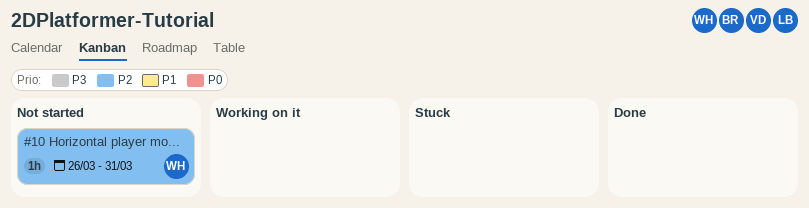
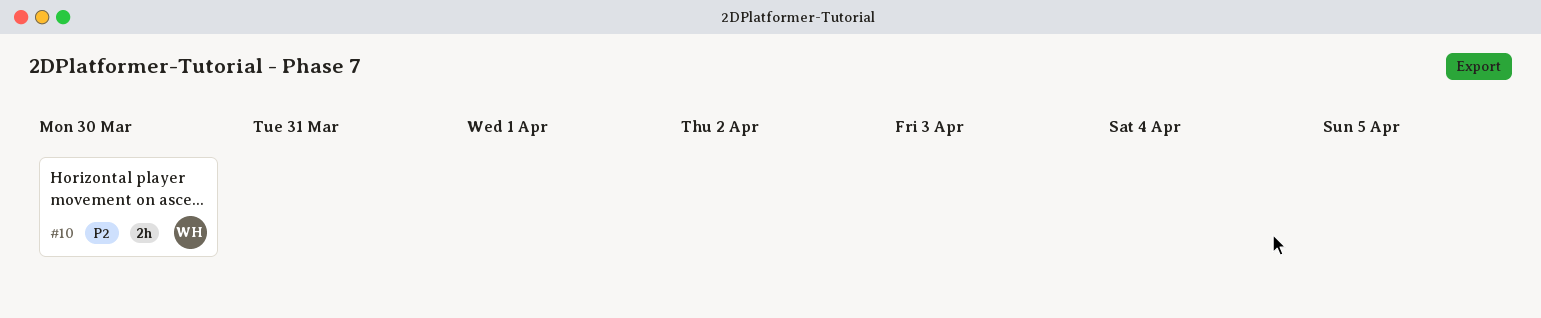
#10, estimate: 1h -> 2h
#10, due: Mar 31 -> Mar 30

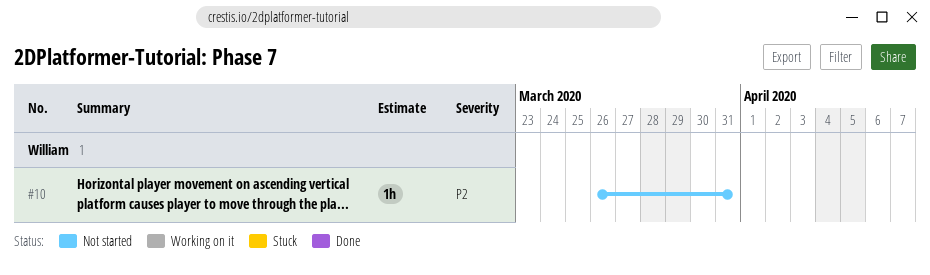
#10, estimate: 2h -> 1h
#10, due: Mar 30 -> Mar 31

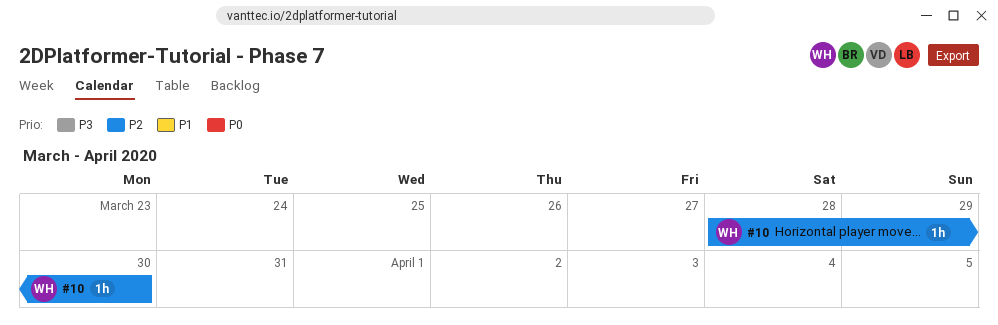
#10, start: Mar 26 -> Mar 28
#10, due: Mar 31 -> Mar 30

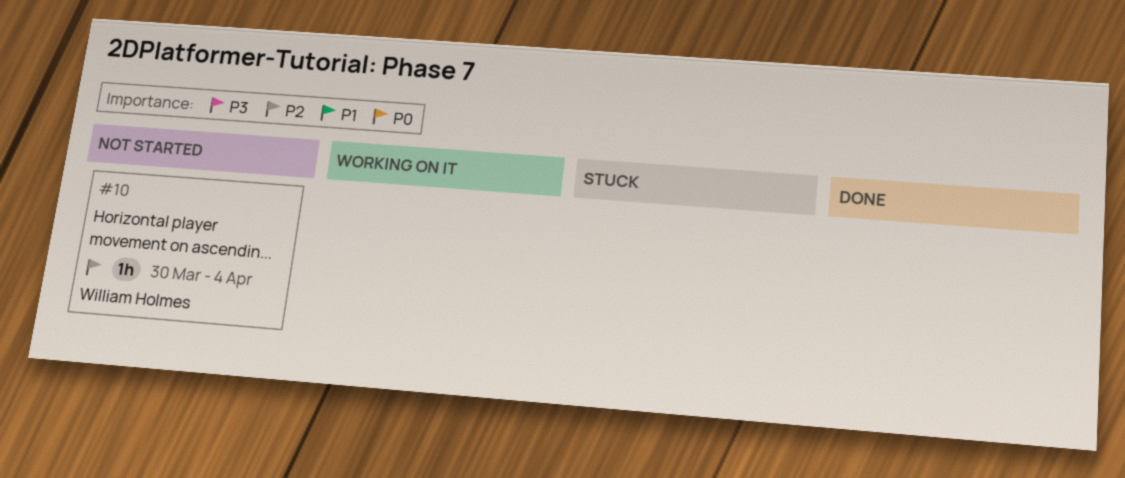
#10, start: Mar 28 -> Mar 30
#10, due: Mar 30 -> Apr 4

